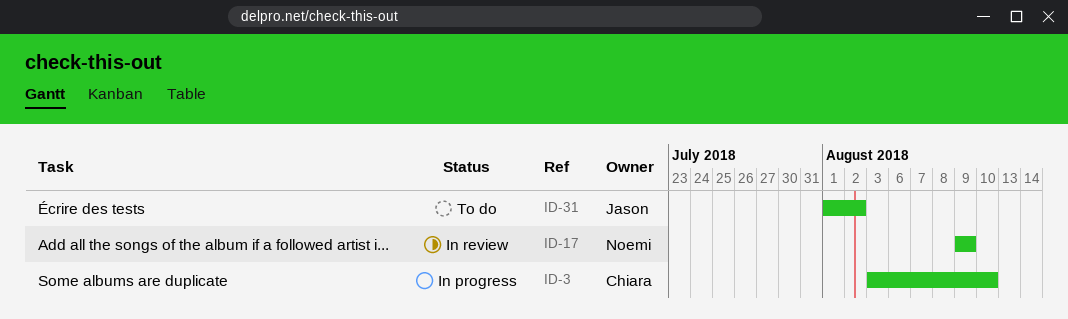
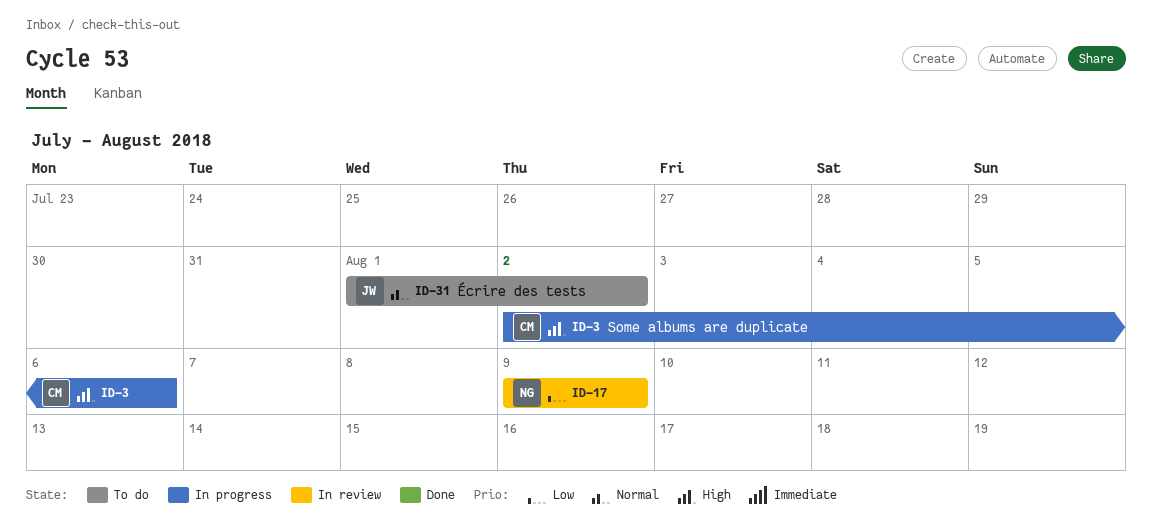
ID-3, start: Aug 3 -> Aug 2
ID-3, due: Aug 10 -> Aug 6

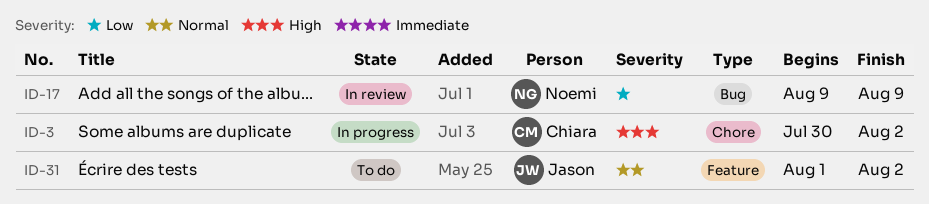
ID-3, start: Aug 2 -> Jul 30
ID-3, due: Aug 6 -> Aug 2

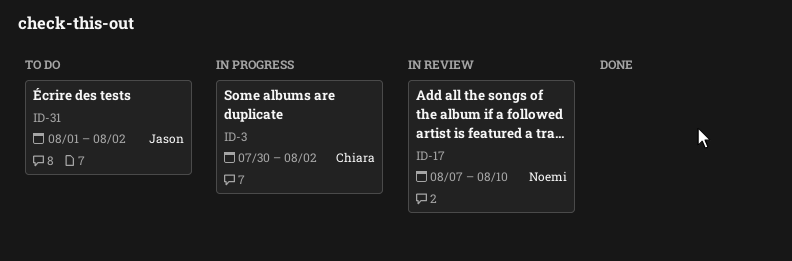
ID-17, start: Aug 9 -> Aug 7
ID-17, due: Aug 9 -> Aug 10

